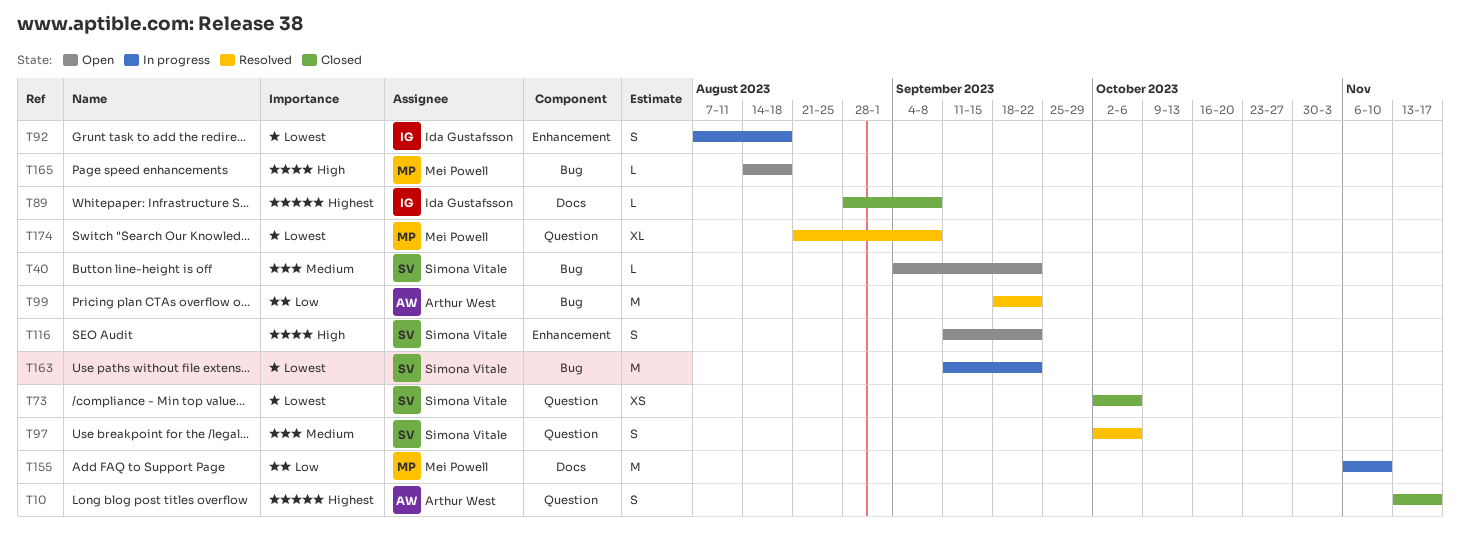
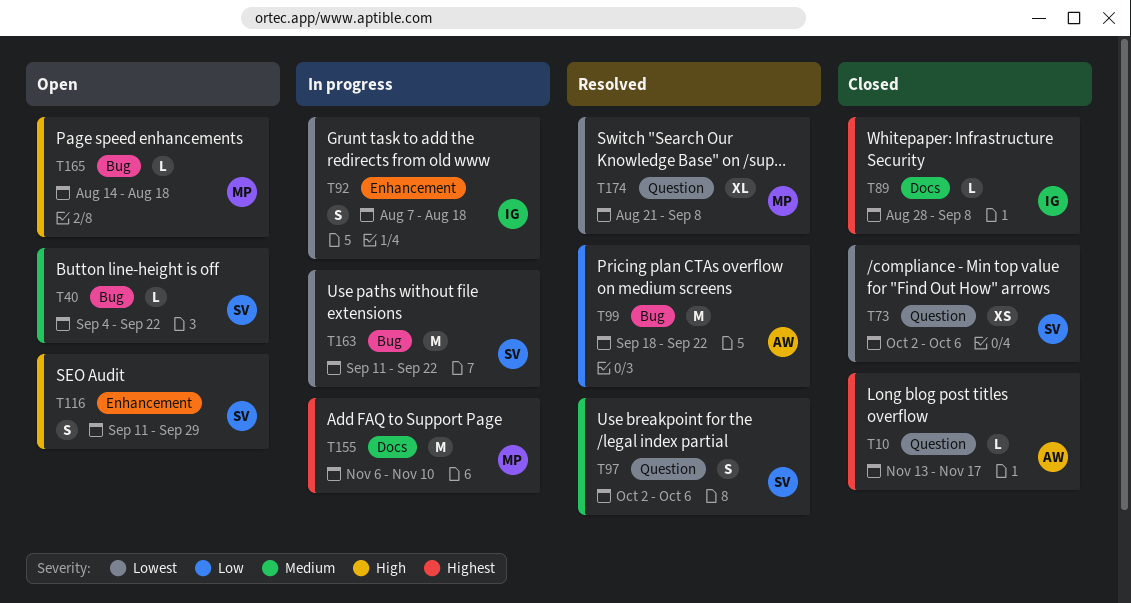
T10, estimate: S -> L
T116, due: Sep 22 -> Sep 29
T155, priority: Low -> Highest

